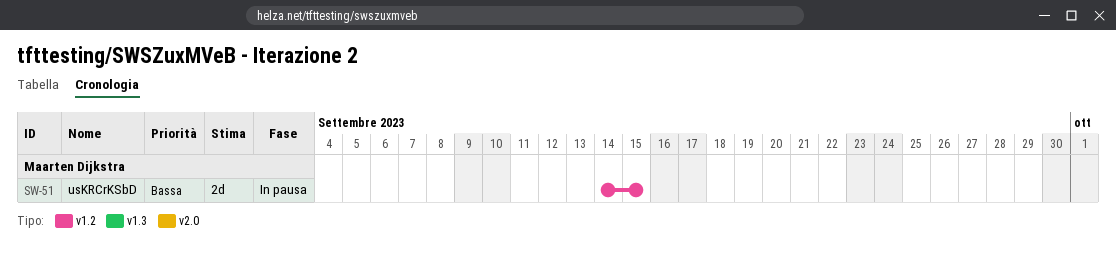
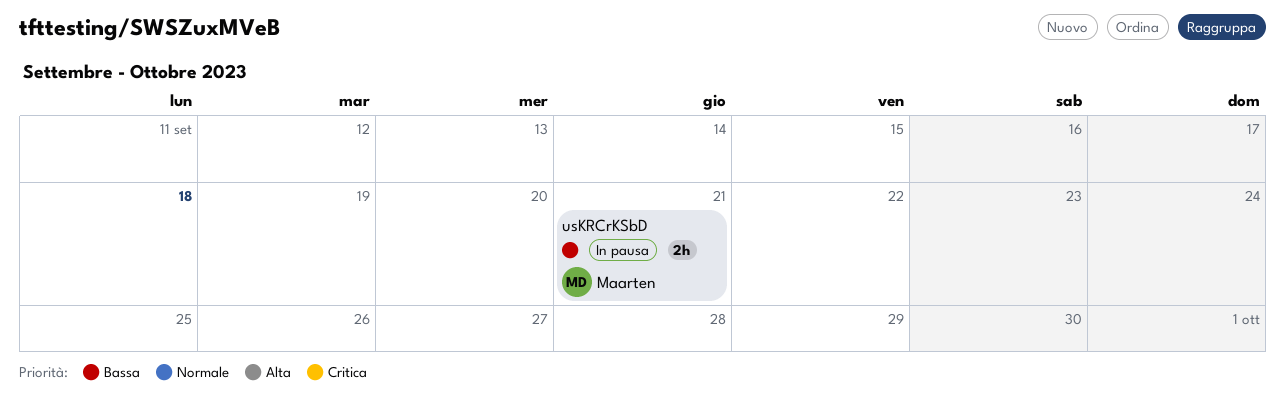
usKRCrKSbD, estimate: 2d -> 2h
usKRCrKSbD, due: Sep 15 -> Sep 21

